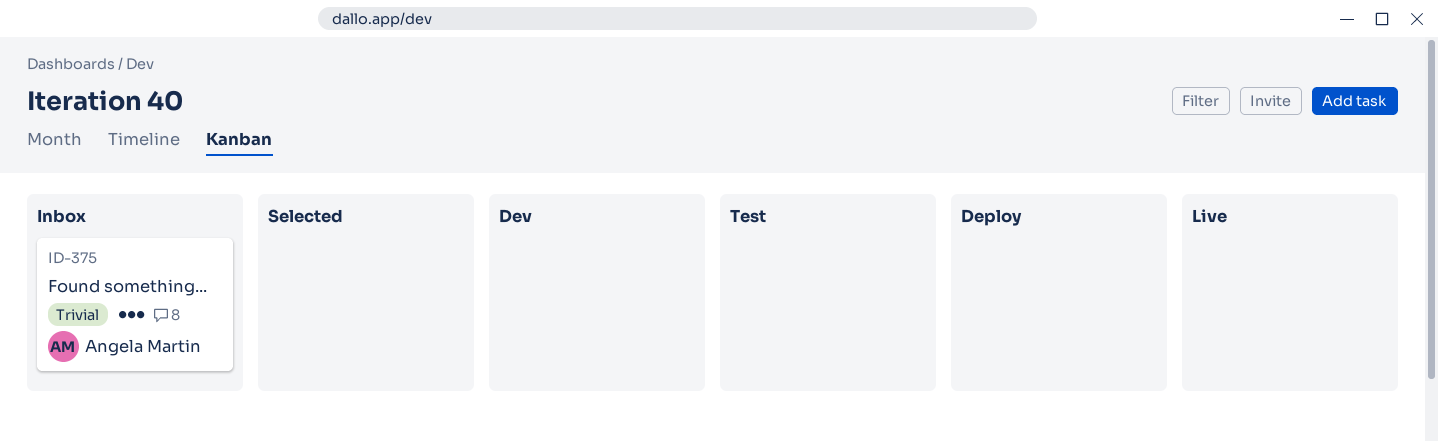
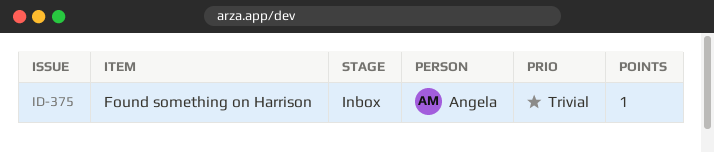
ID-375, estimate: 3 -> 1

